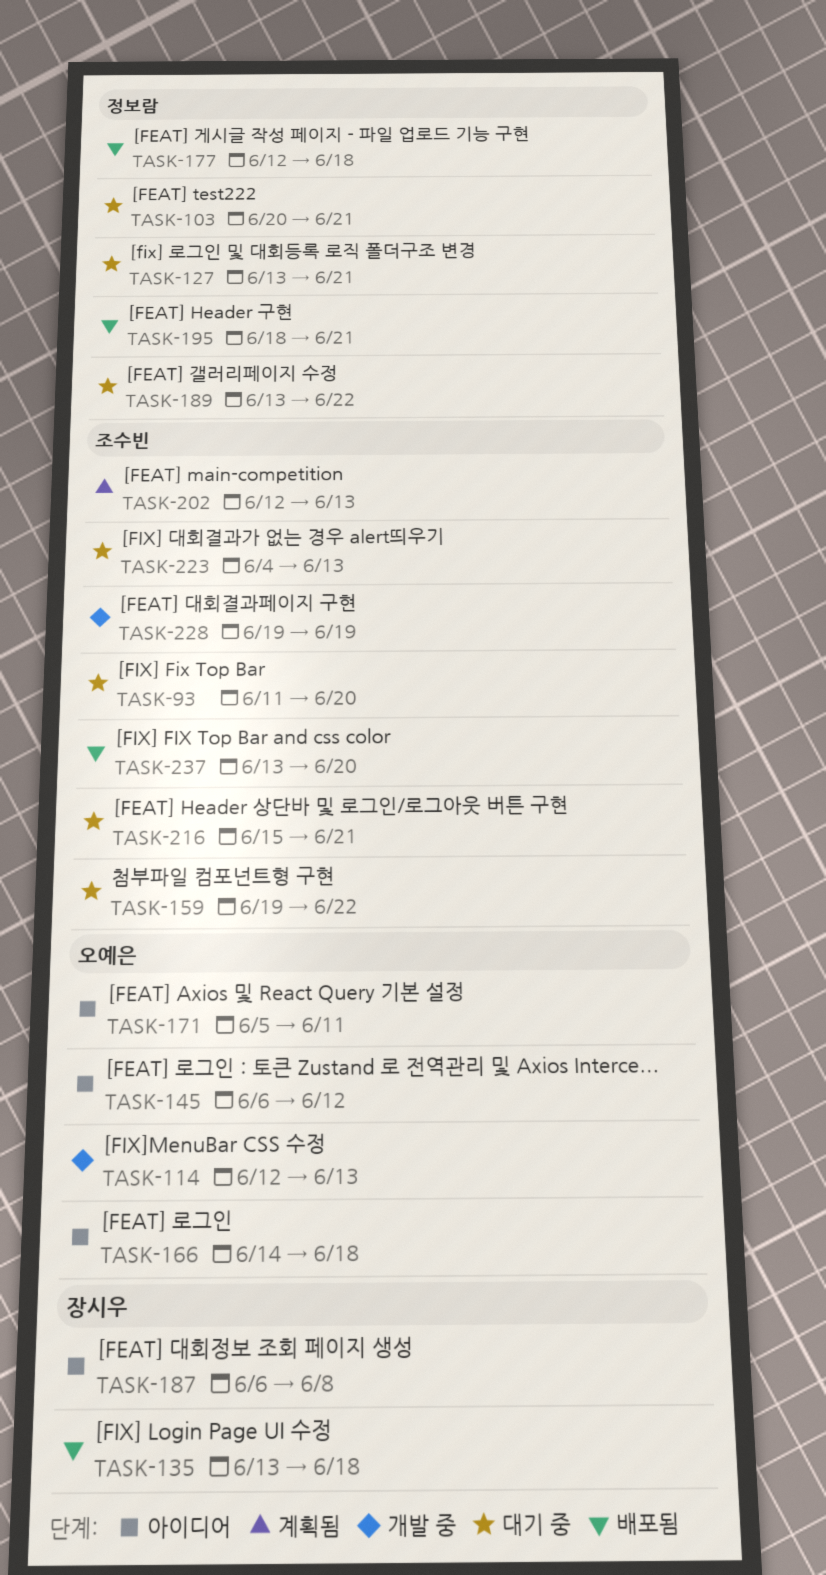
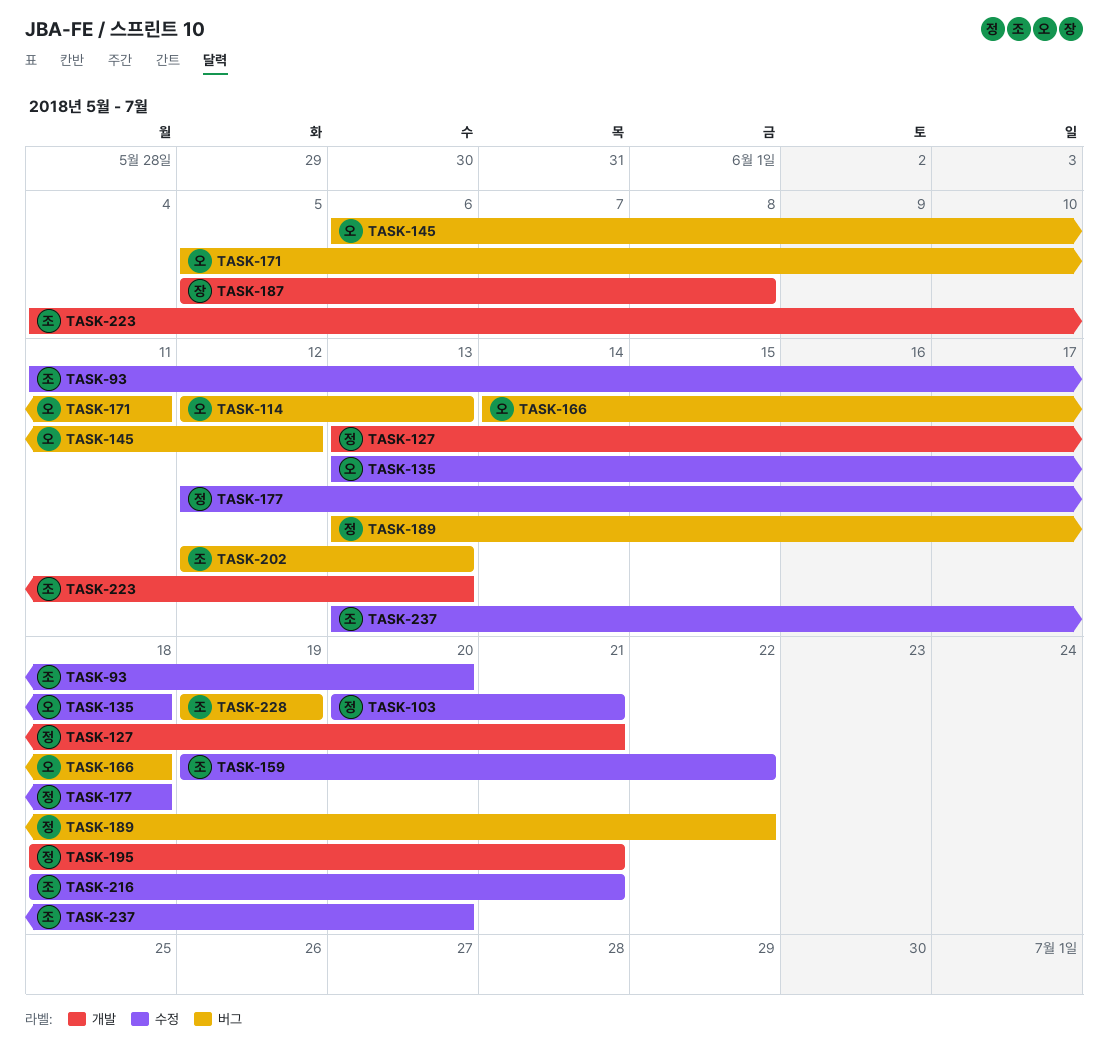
TASK-135, owner: 장시우 -> 오예은
TASK-187, start: Jun 6 -> Jun 5
TASK-216, start: Jun 15 -> Jun 18

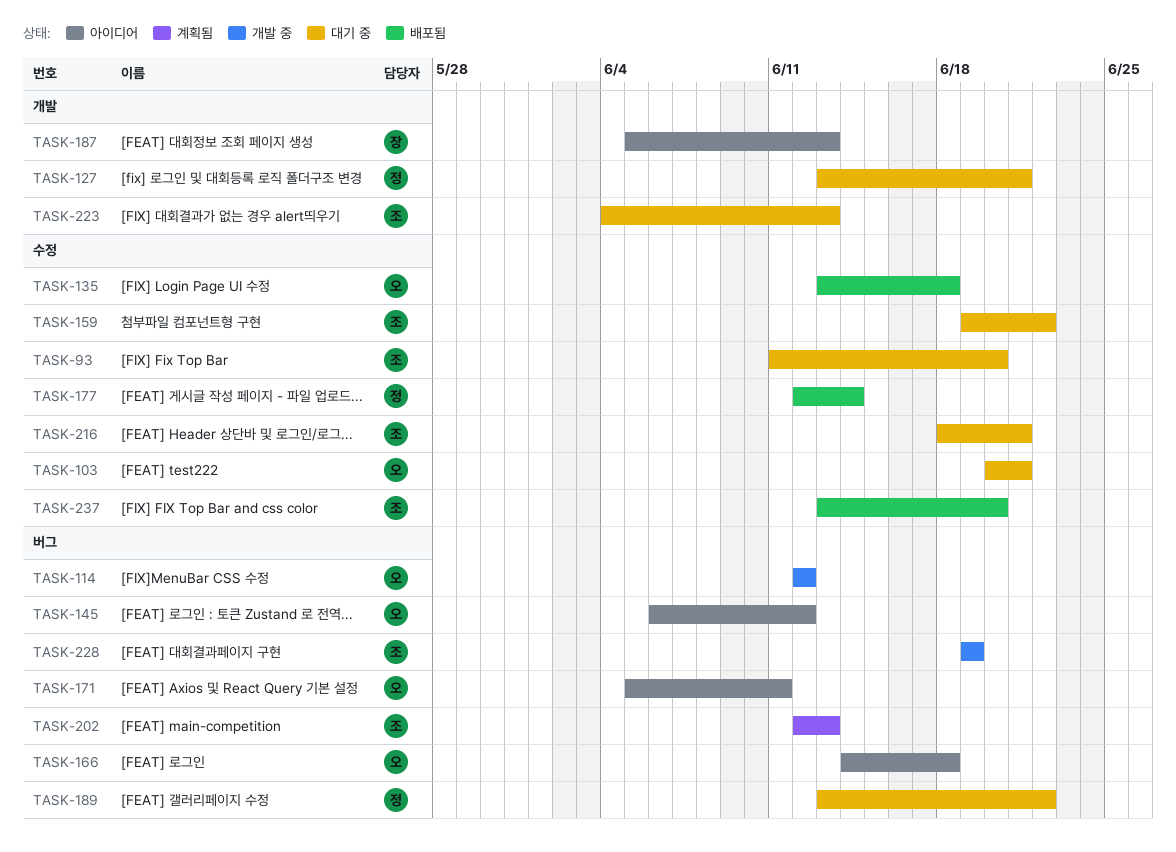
TASK-103, owner: 정 -> 오
TASK-114, due: Jun 13 -> Jun 12
TASK-177, due: Jun 18 -> Jun 14
TASK-187, due: Jun 8 -> Jun 13
TASK-195: present -> none

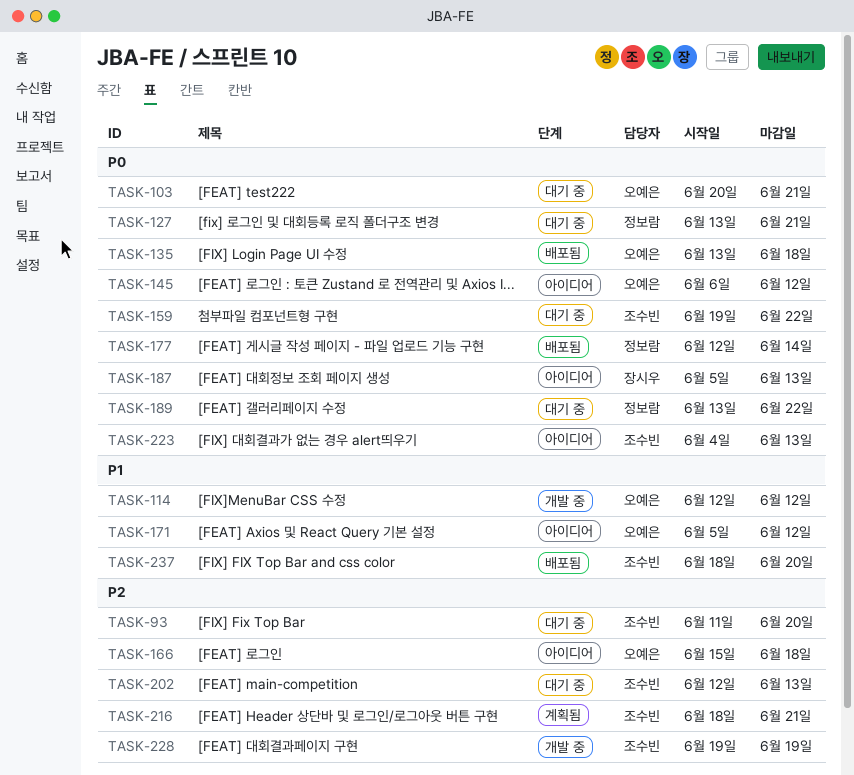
TASK-166, start: Jun 14 -> Jun 15
TASK-171, due: Jun 11 -> Jun 12
TASK-202, status: 계획됨 -> 대기 중
TASK-216, status: 대기 중 -> 계획됨
TASK-223, status: 대기 중 -> 아이디어
TASK-237, start: Jun 13 -> Jun 18

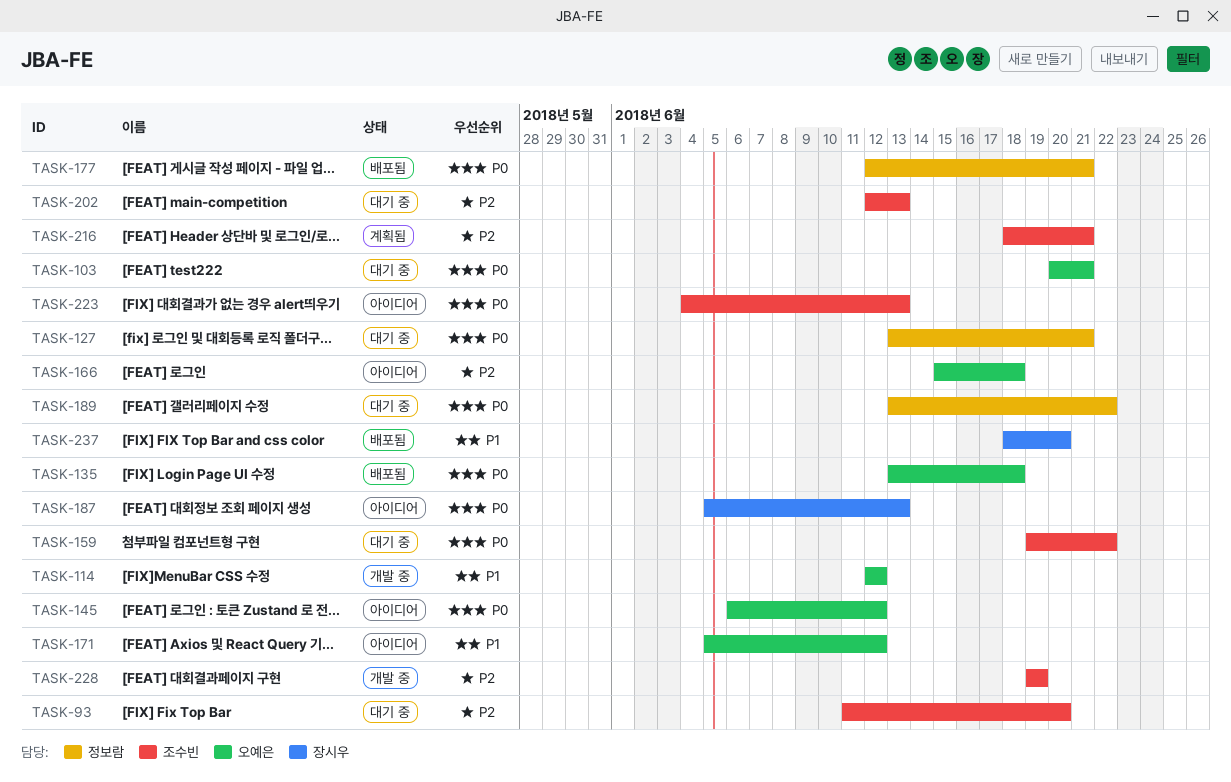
TASK-177, due: Jun 14 -> Jun 21
TASK-237, owner: 조수빈 -> 장시우

